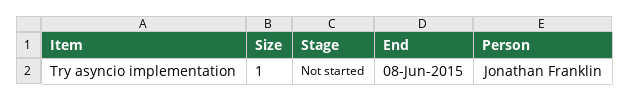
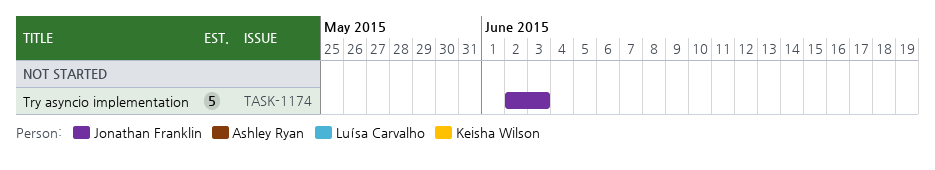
Try asyncio implementation, estimate: 1 -> 5
Try asyncio implementation, due: Jun 8 -> Jun 3

